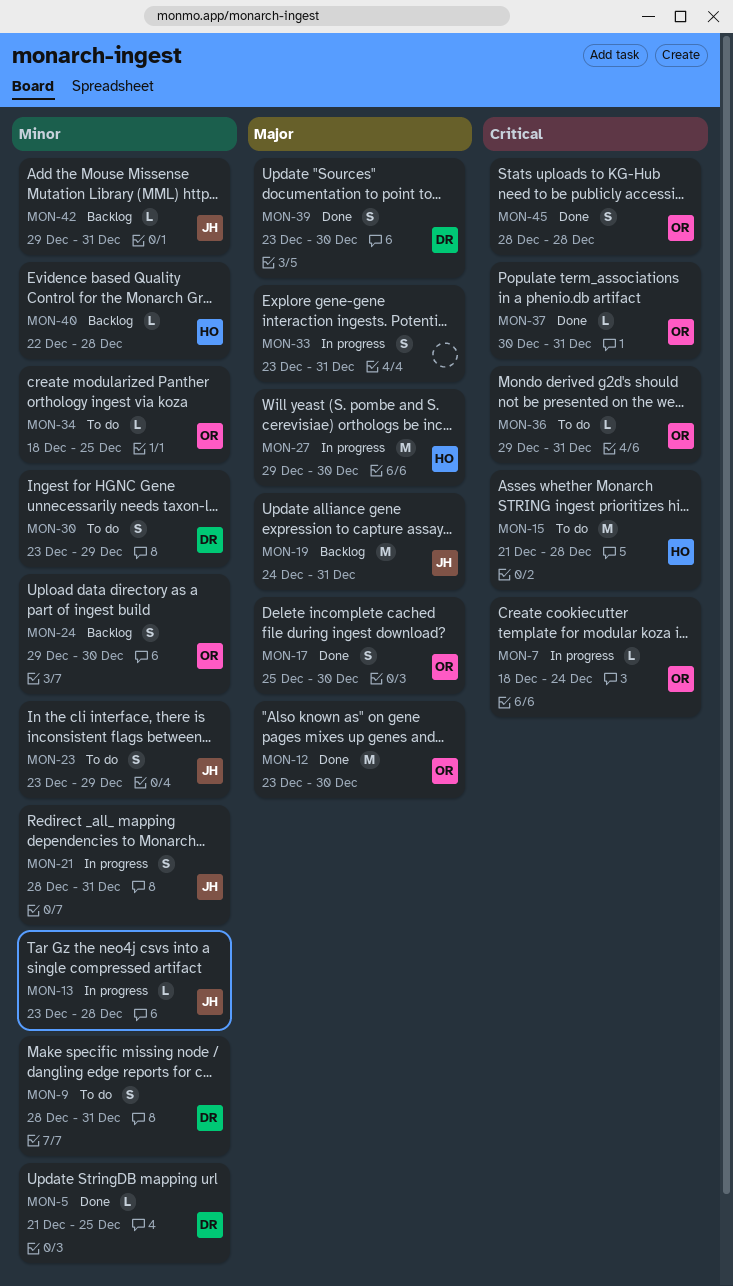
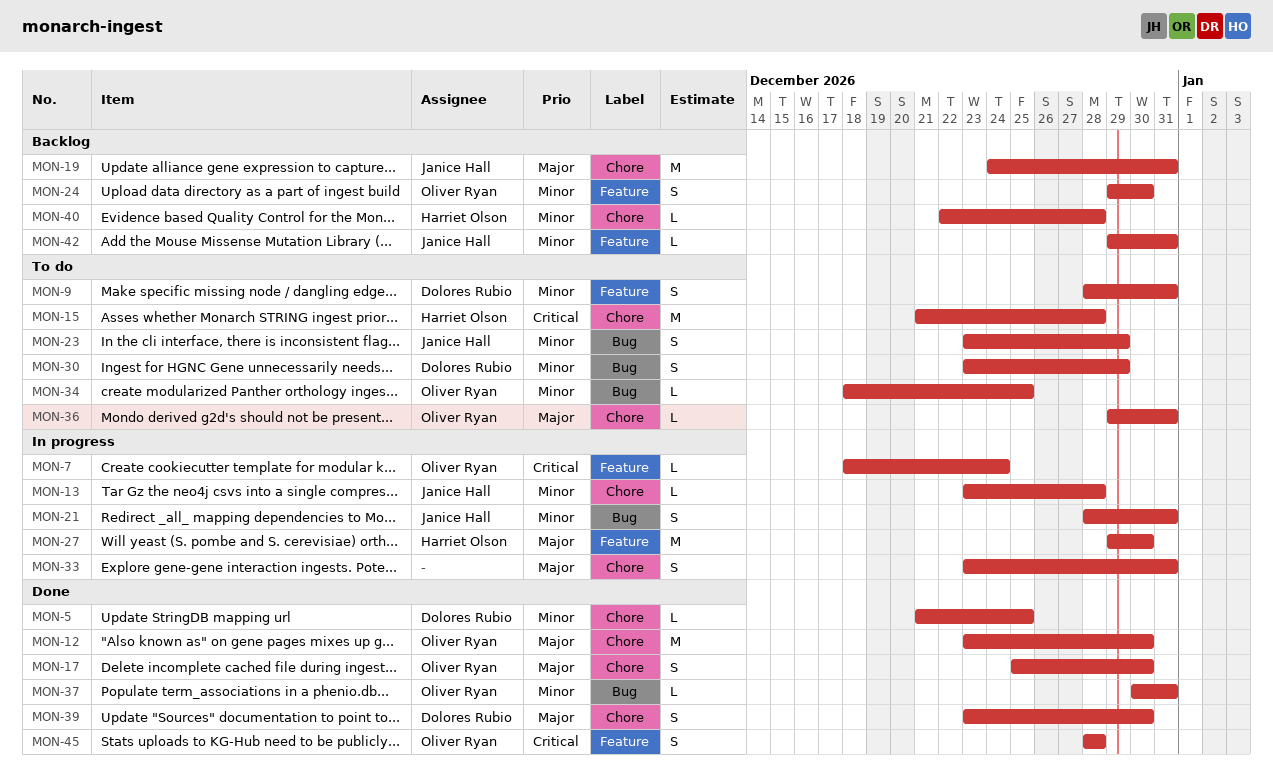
MON-36, priority: Critical -> Major
MON-37, priority: Critical -> Minor

